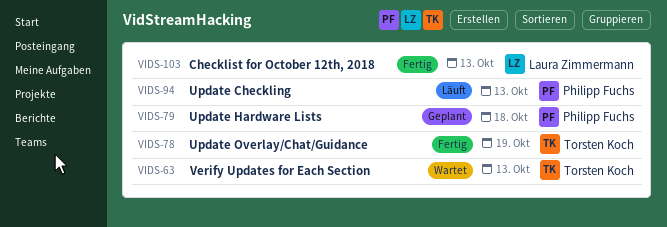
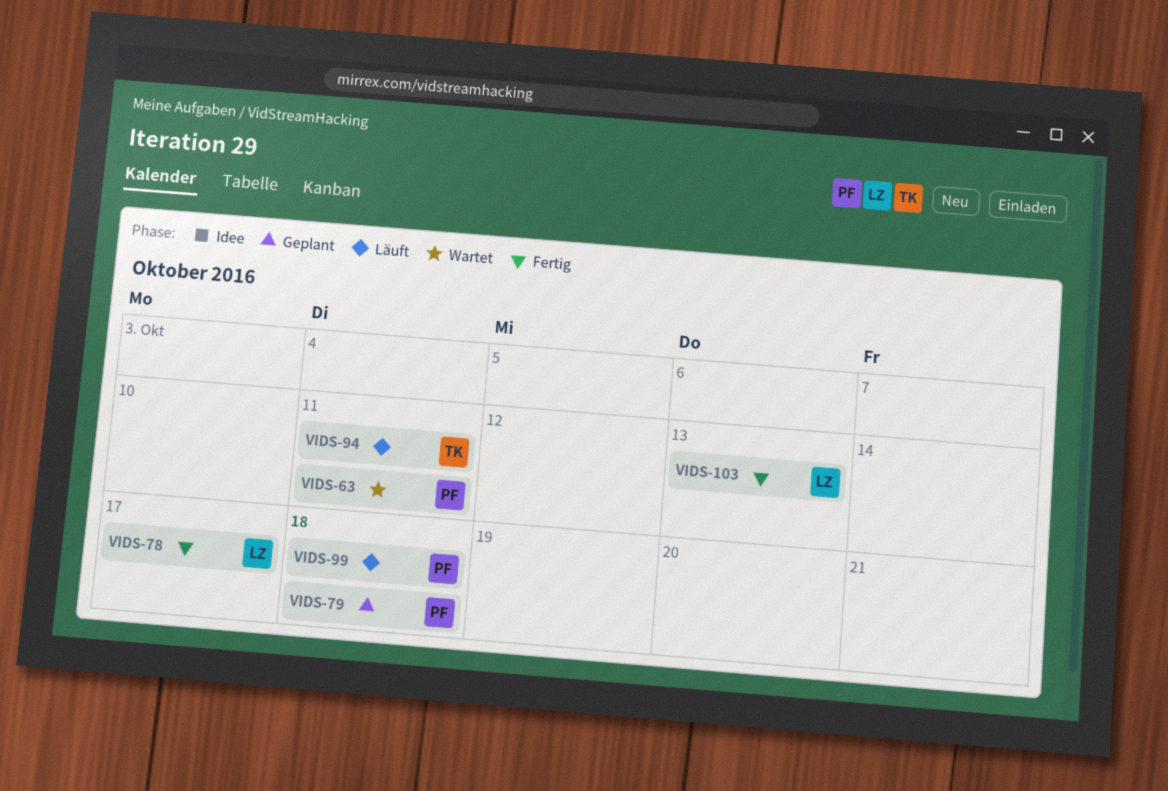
VIDS-63, owner: Torsten Koch -> Philipp Fuchs
VIDS-63, due: Oct 13 -> Oct 11
VIDS-78, owner: Torsten Koch -> Laura Zimmermann
VIDS-78, due: Oct 19 -> Oct 17
VIDS-94, owner: Philipp Fuchs -> Torsten Koch
VIDS-94, due: Oct 13 -> Oct 11
VIDS-99: none -> present

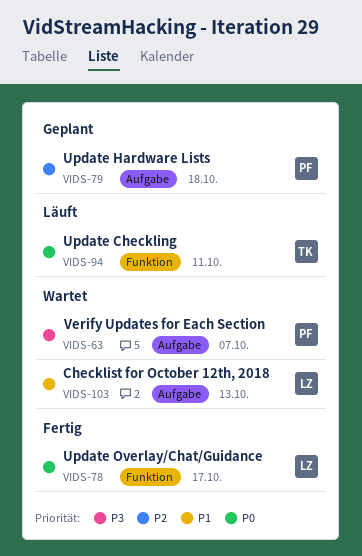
VIDS-63, due: Oct 11 -> Oct 7
VIDS-99: present -> none
VIDS-103, status: Fertig -> Wartet

